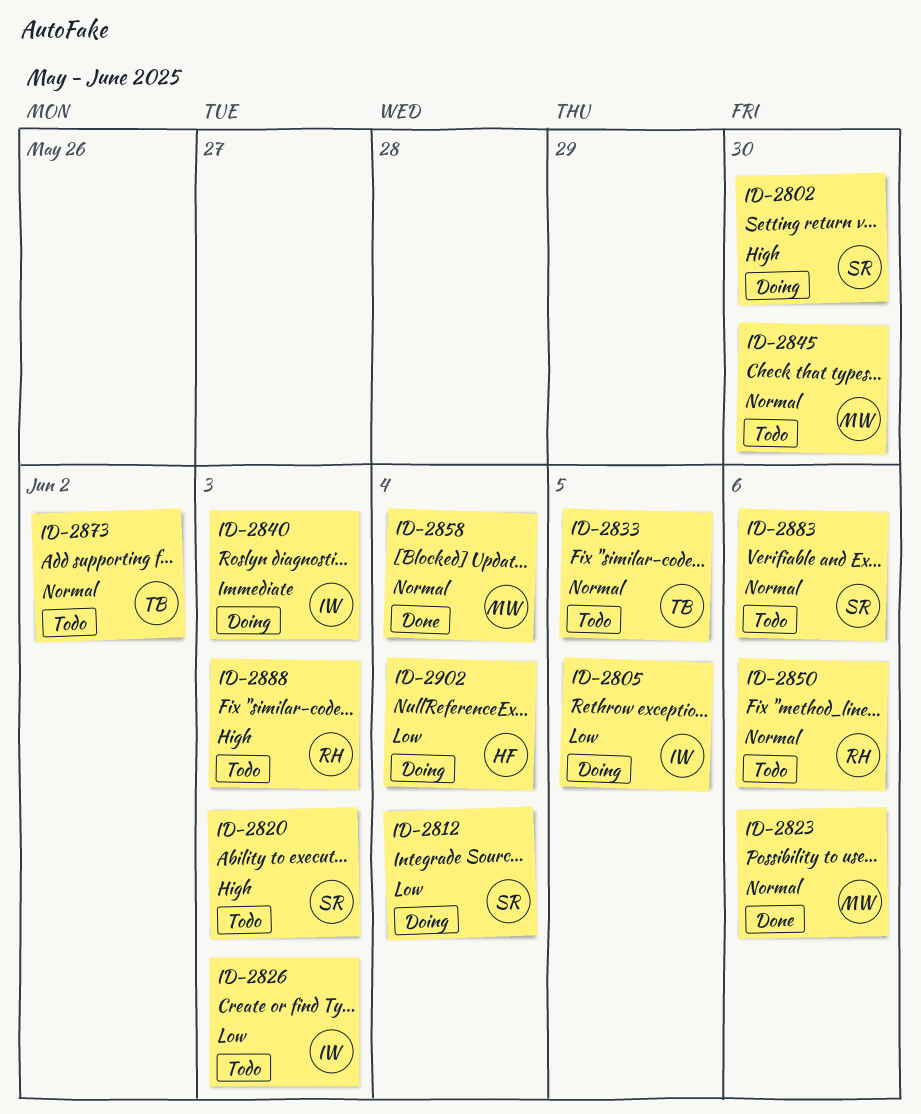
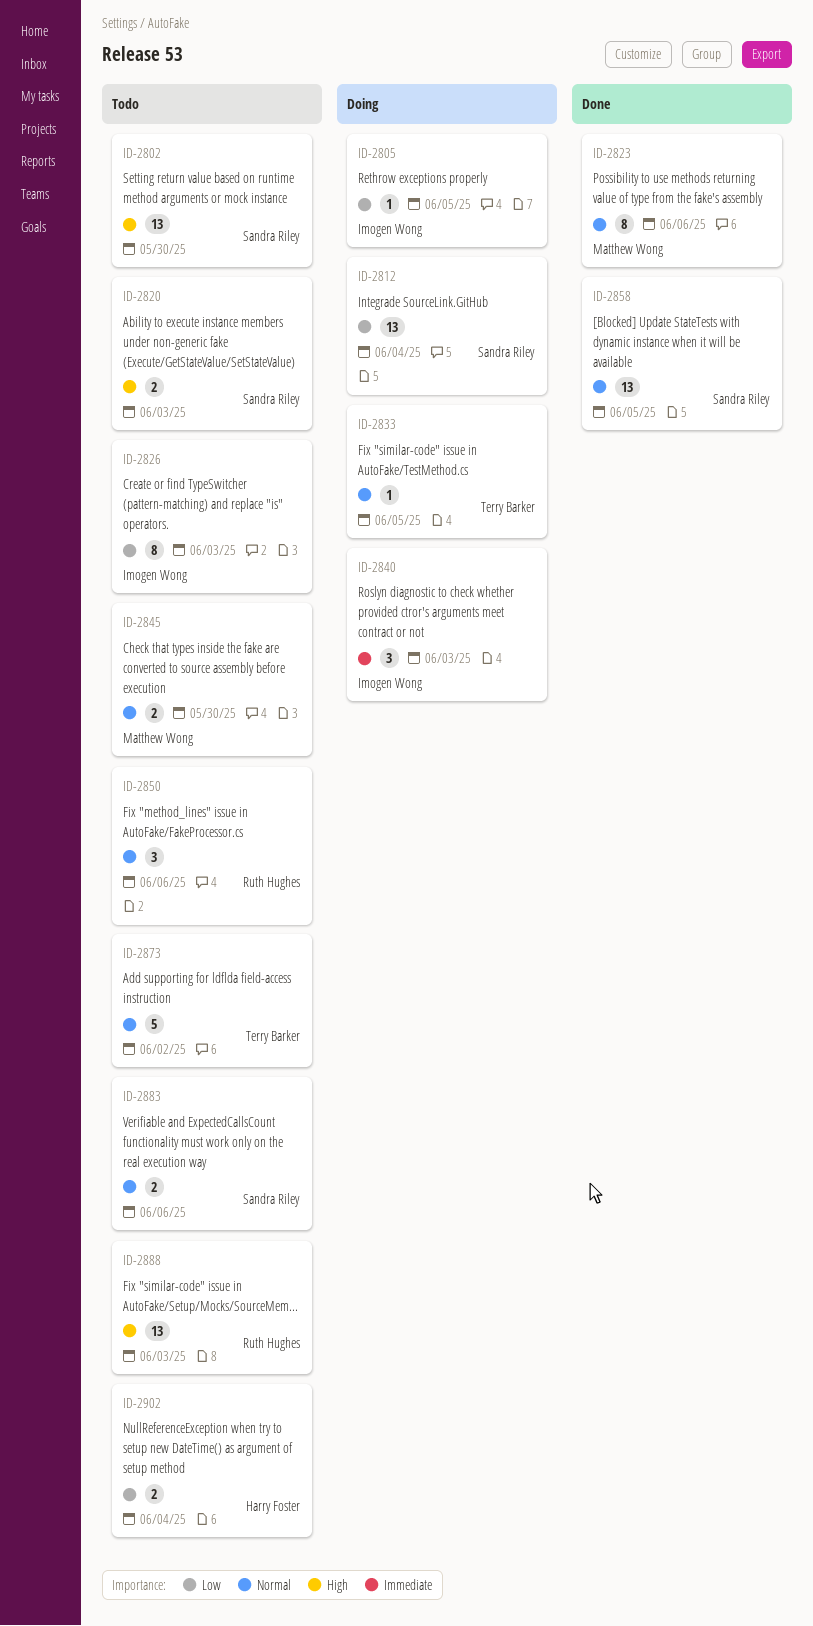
ID-2802, status: Doing -> Todo
ID-2833, status: Todo -> Doing
ID-2858, owner: Matthew Wong -> Sandra Riley
ID-2858, due: Jun 4 -> Jun 5
ID-2902, status: Doing -> Todo

